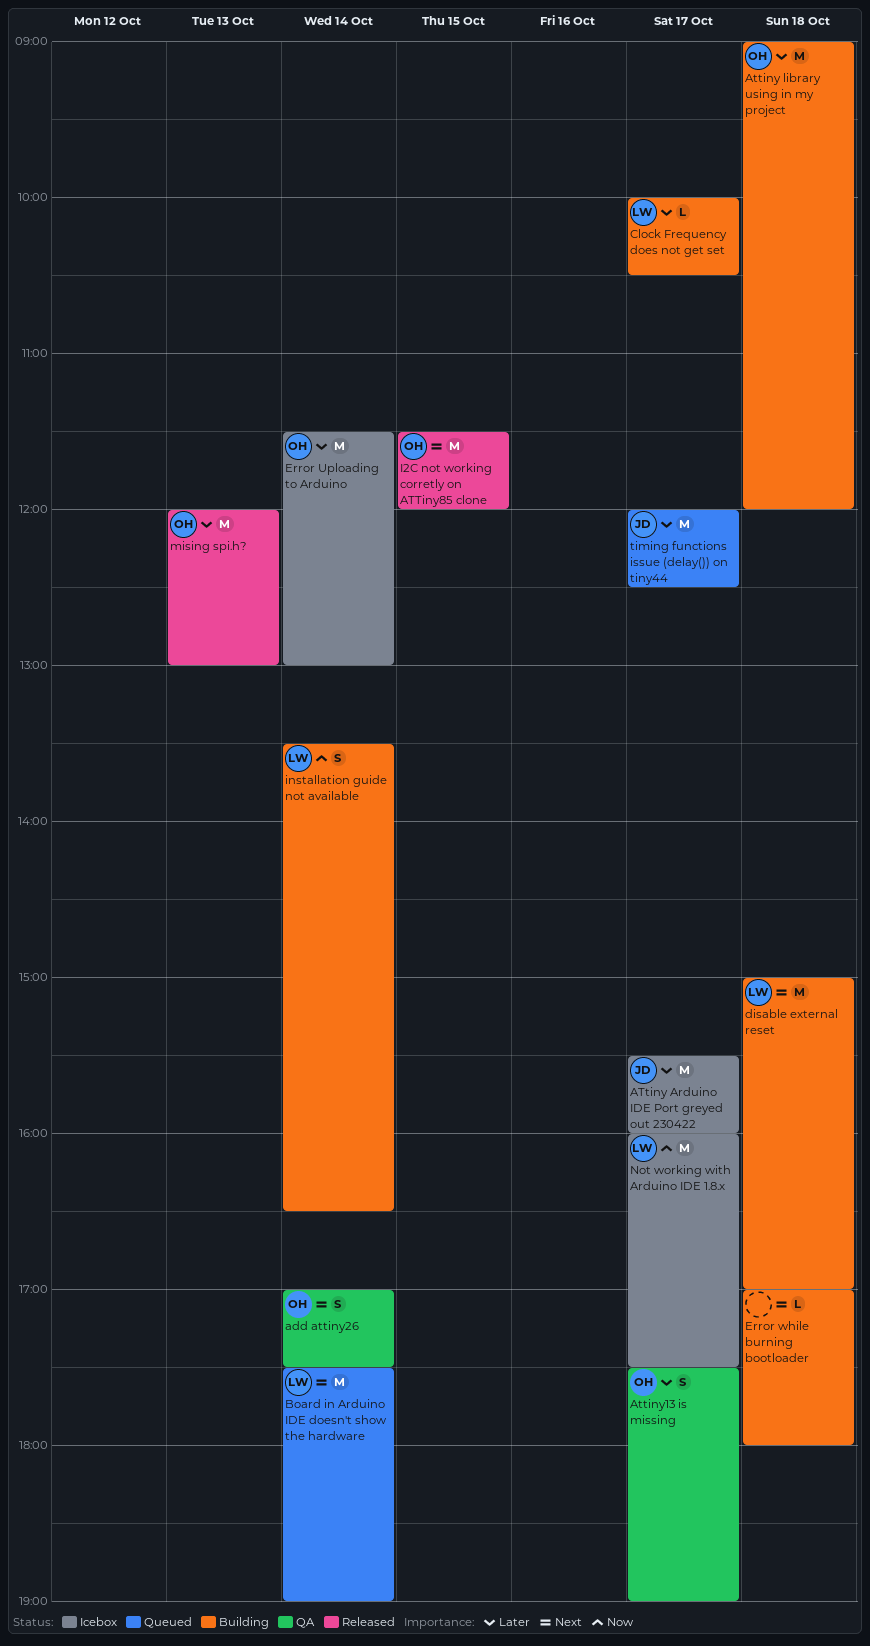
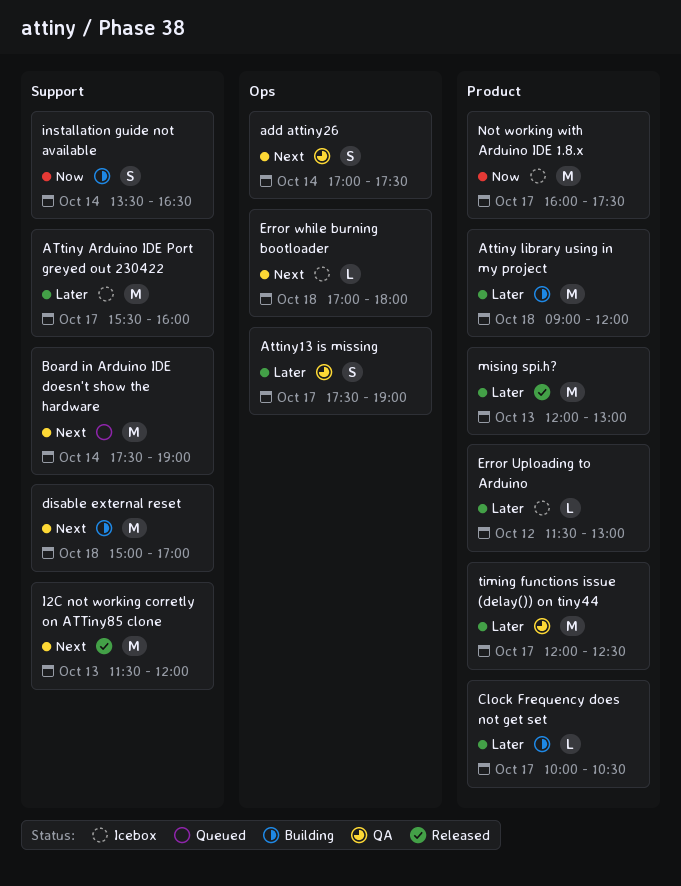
Error Uploading to Arduino, estimate: M -> L
Error Uploading to Arduino, day: Oct 14 -> Oct 12
Error while burning bootloader, status: Building -> Icebox
I2C not working corretly on ATTiny85 clone, day: Oct 15 -> Oct 13
timing functions issue (delay()) on tiny44, status: Queued -> QA

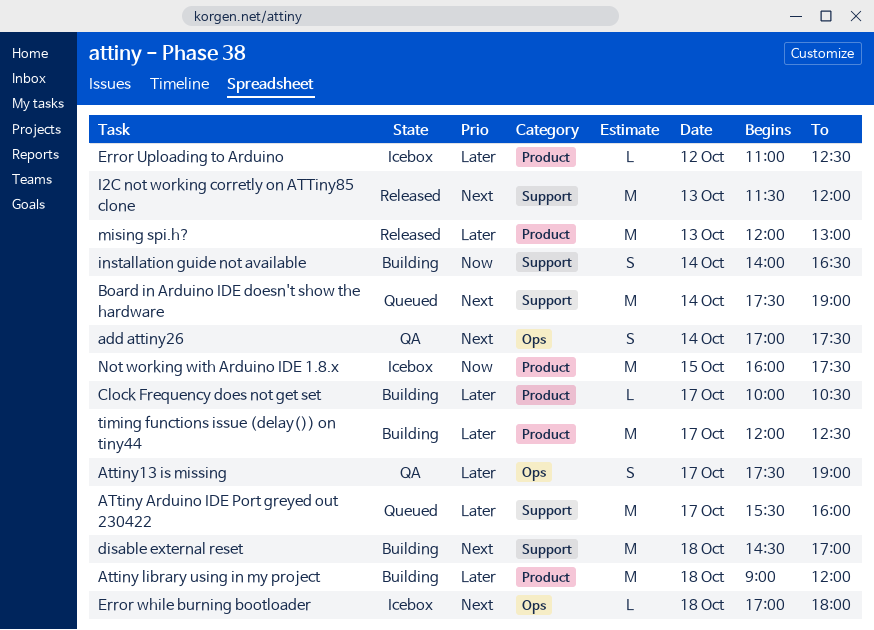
ATtiny Arduino IDE Port greyed out 230422, status: Icebox -> Queued
disable external reset, begins: 15:00 -> 14:30
Error Uploading to Arduino, begins: 11:30 -> 11:00
Error Uploading to Arduino, ends: 13:00 -> 12:30
installation guide not available, begins: 13:30 -> 14:00
Not working with Arduino IDE 1.8.x, day: Oct 17 -> Oct 15
timing functions issue (delay()) on tiny44, status: QA -> Building

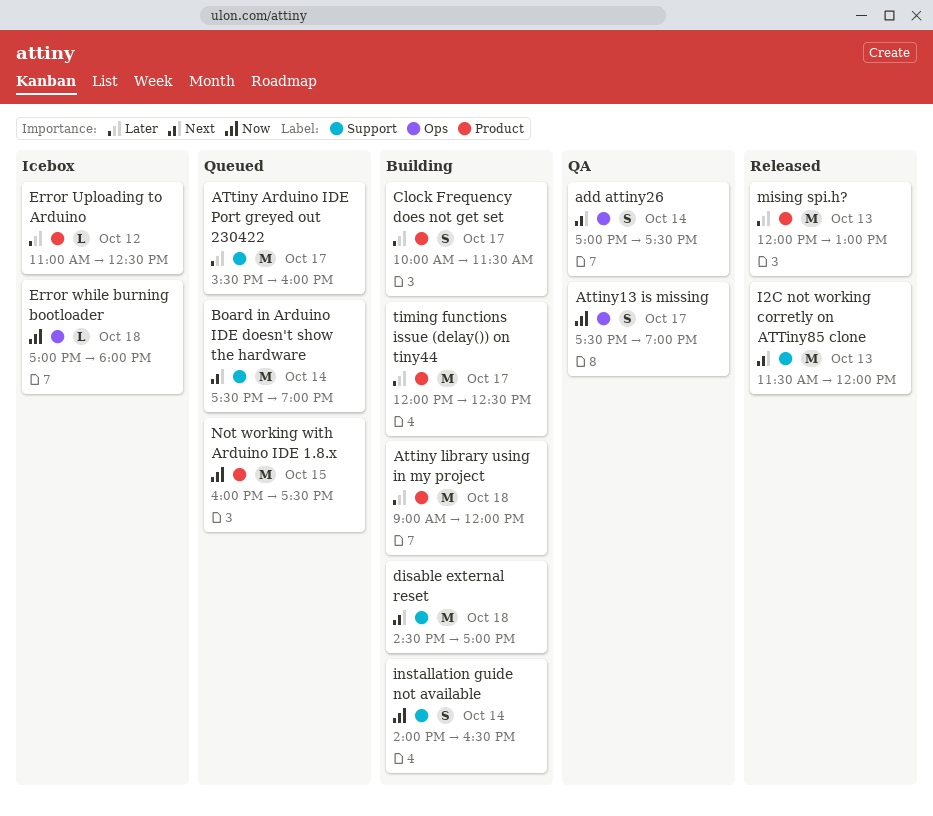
Attiny13 is missing, priority: Later -> Now
Clock Frequency does not get set, estimate: L -> S
Clock Frequency does not get set, ends: 10:30 -> 11:30
Error while burning bootloader, priority: Next -> Now
Not working with Arduino IDE 1.8.x, status: Icebox -> Queued

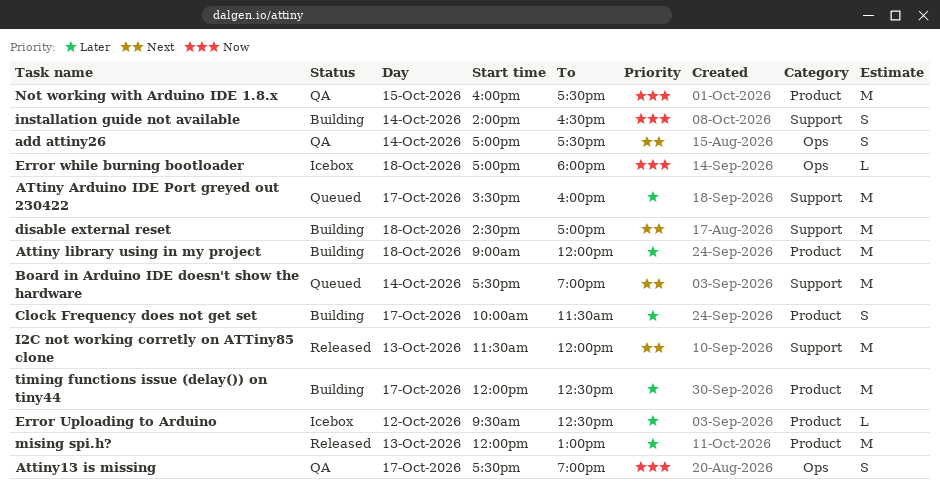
Error Uploading to Arduino, begins: 11:00 -> 09:30
Not working with Arduino IDE 1.8.x, status: Queued -> QA

